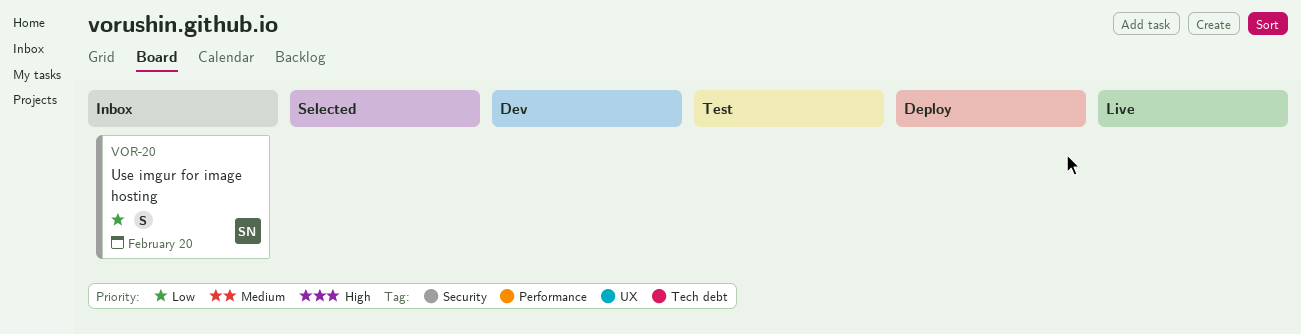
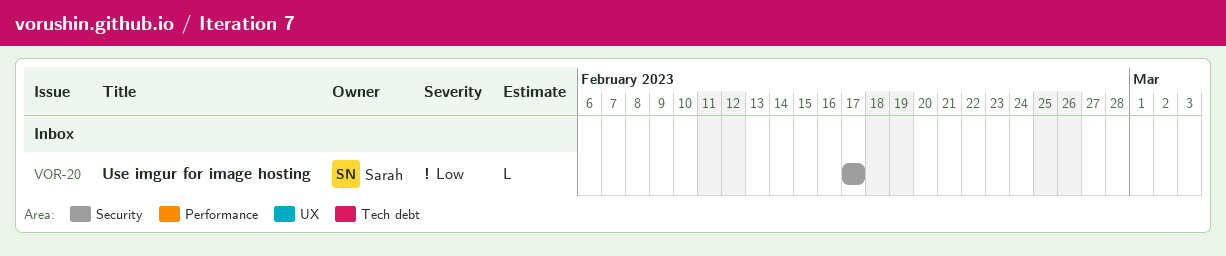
VOR-20, estimate: S -> L
VOR-20, due: Feb 20 -> Feb 17

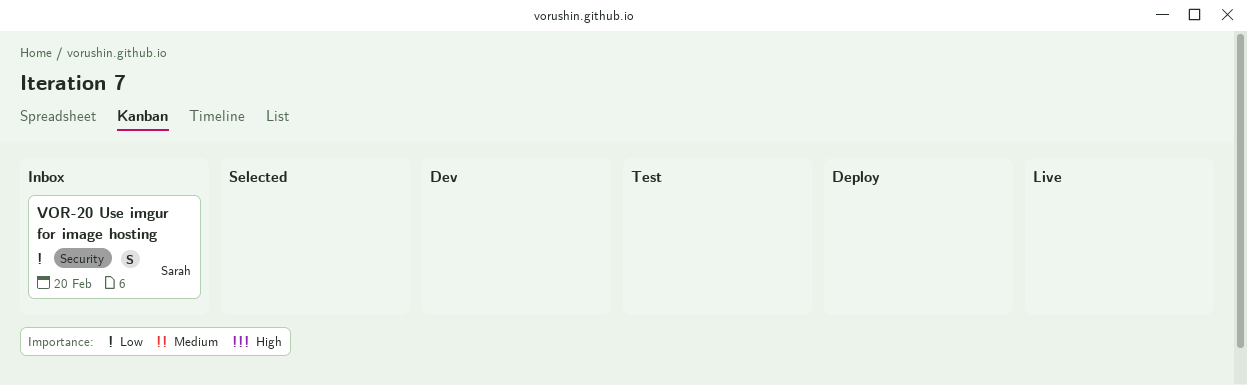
VOR-20, estimate: L -> S
VOR-20, due: Feb 17 -> Feb 20

